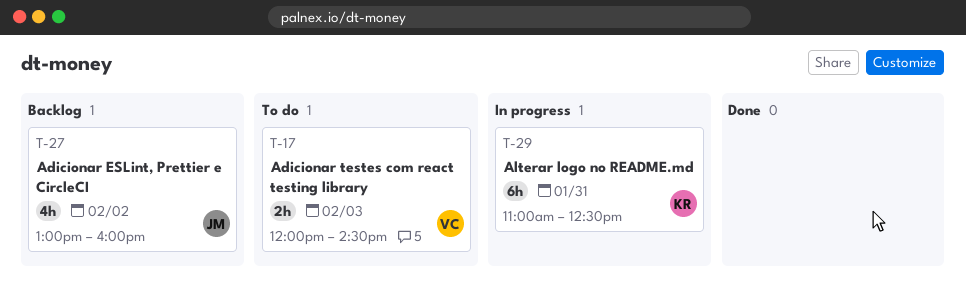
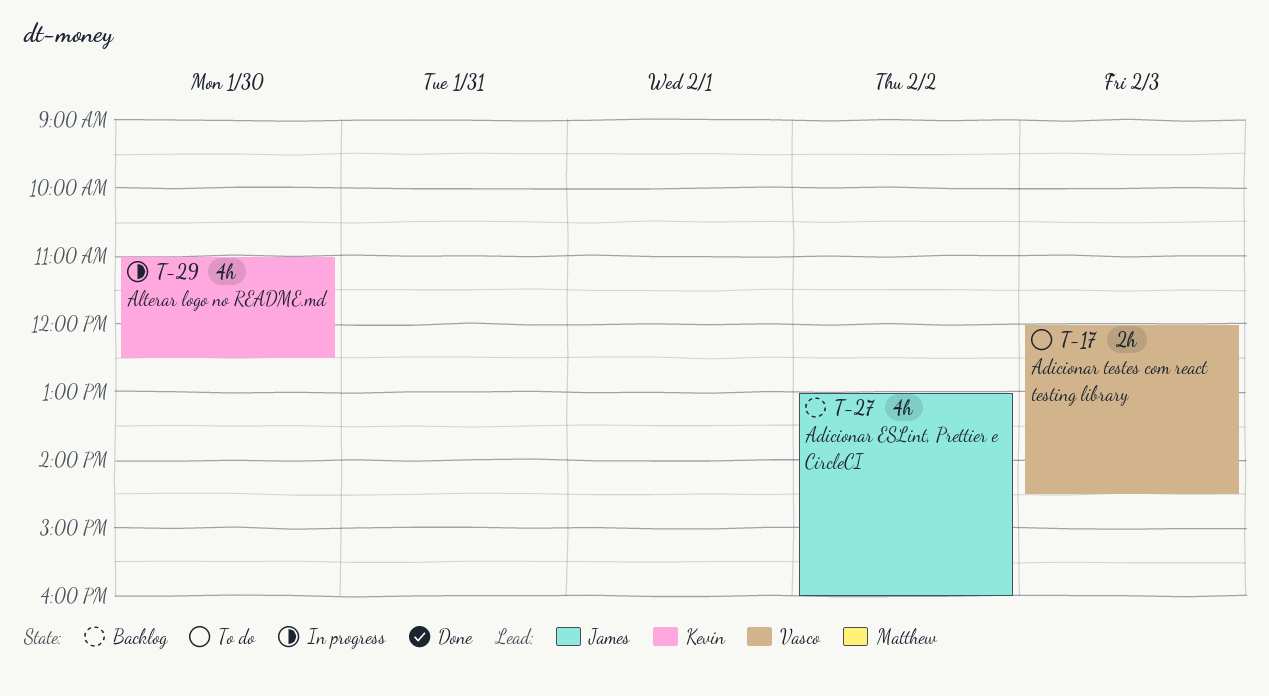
T-29, estimate: 6h -> 4h
T-29, day: Jan 31 -> Jan 30

